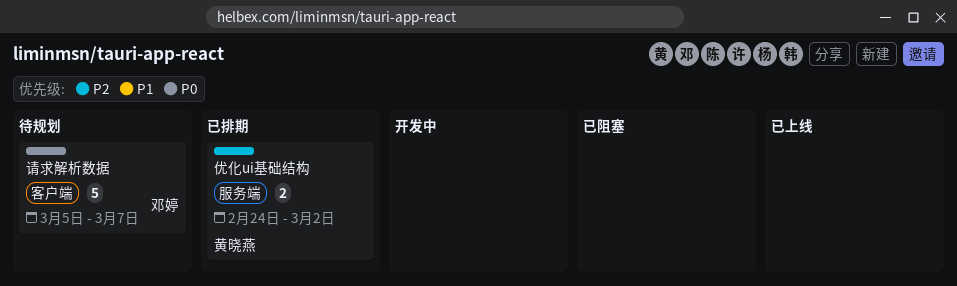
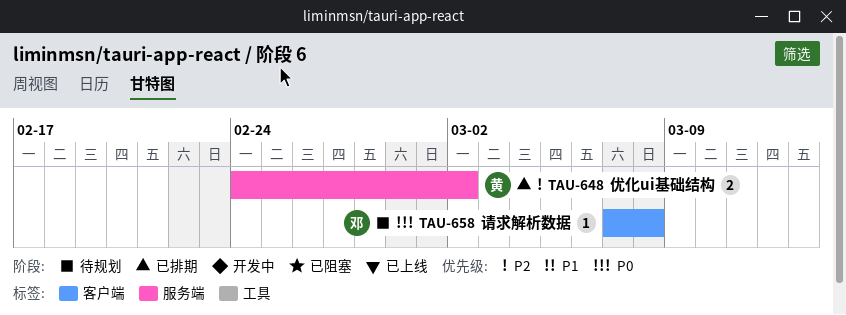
请求解析数据, estimate: 5 -> 1
请求解析数据, start: Mar 5 -> Mar 7
请求解析数据, due: Mar 7 -> Mar 8

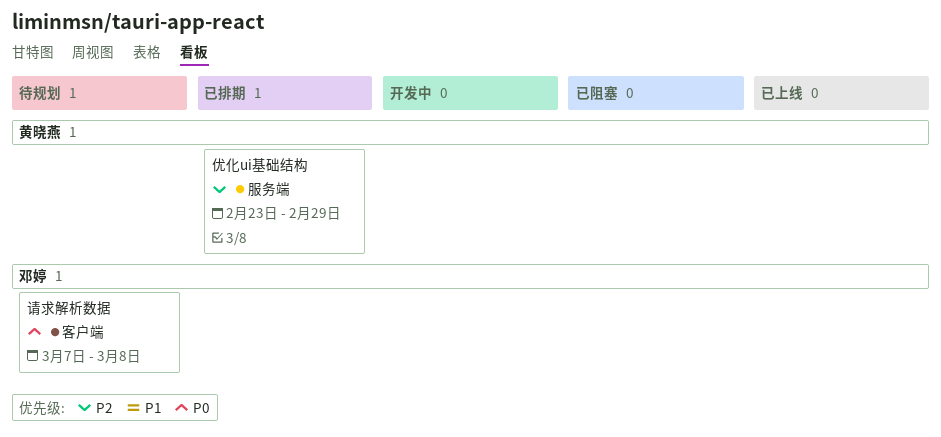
优化ui基础结构, start: Feb 24 -> Feb 23
优化ui基础结构, due: Mar 2 -> Feb 29

